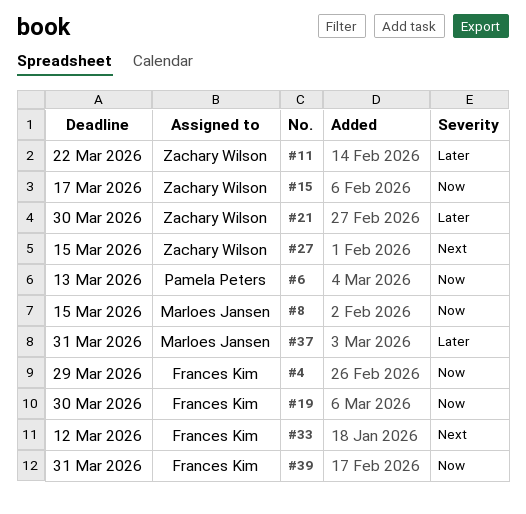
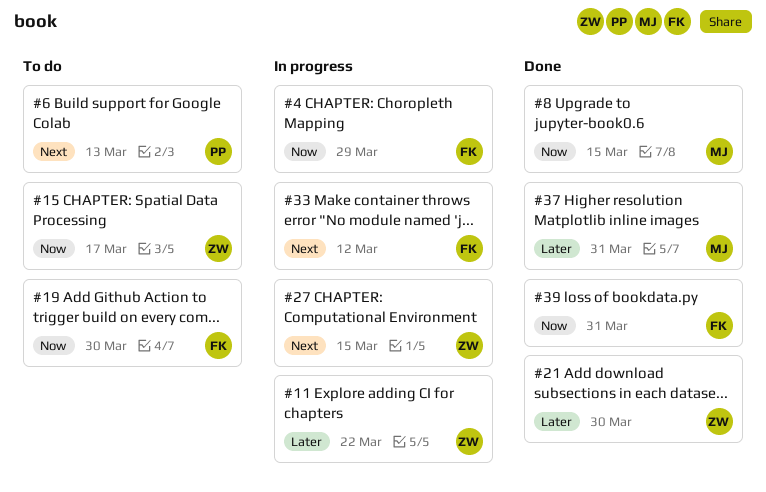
#6, priority: Now -> Next

